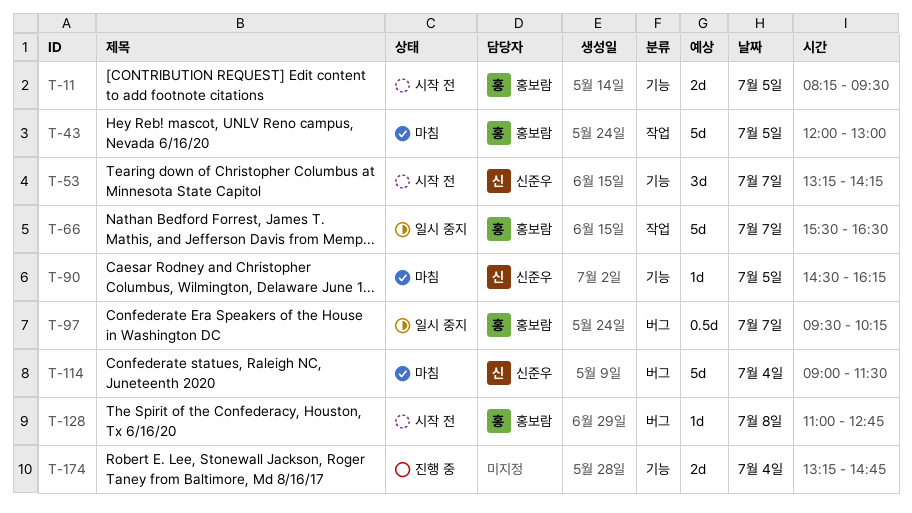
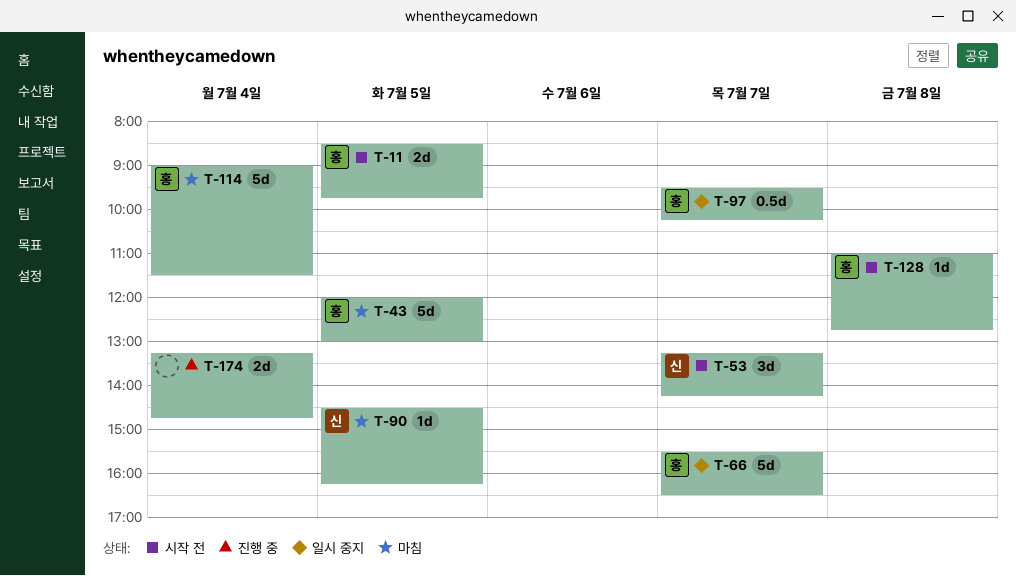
T-11, begins: 08:15 -> 08:30
T-11, ends: 09:30 -> 09:45
T-114, owner: 신준우 -> 홍보람

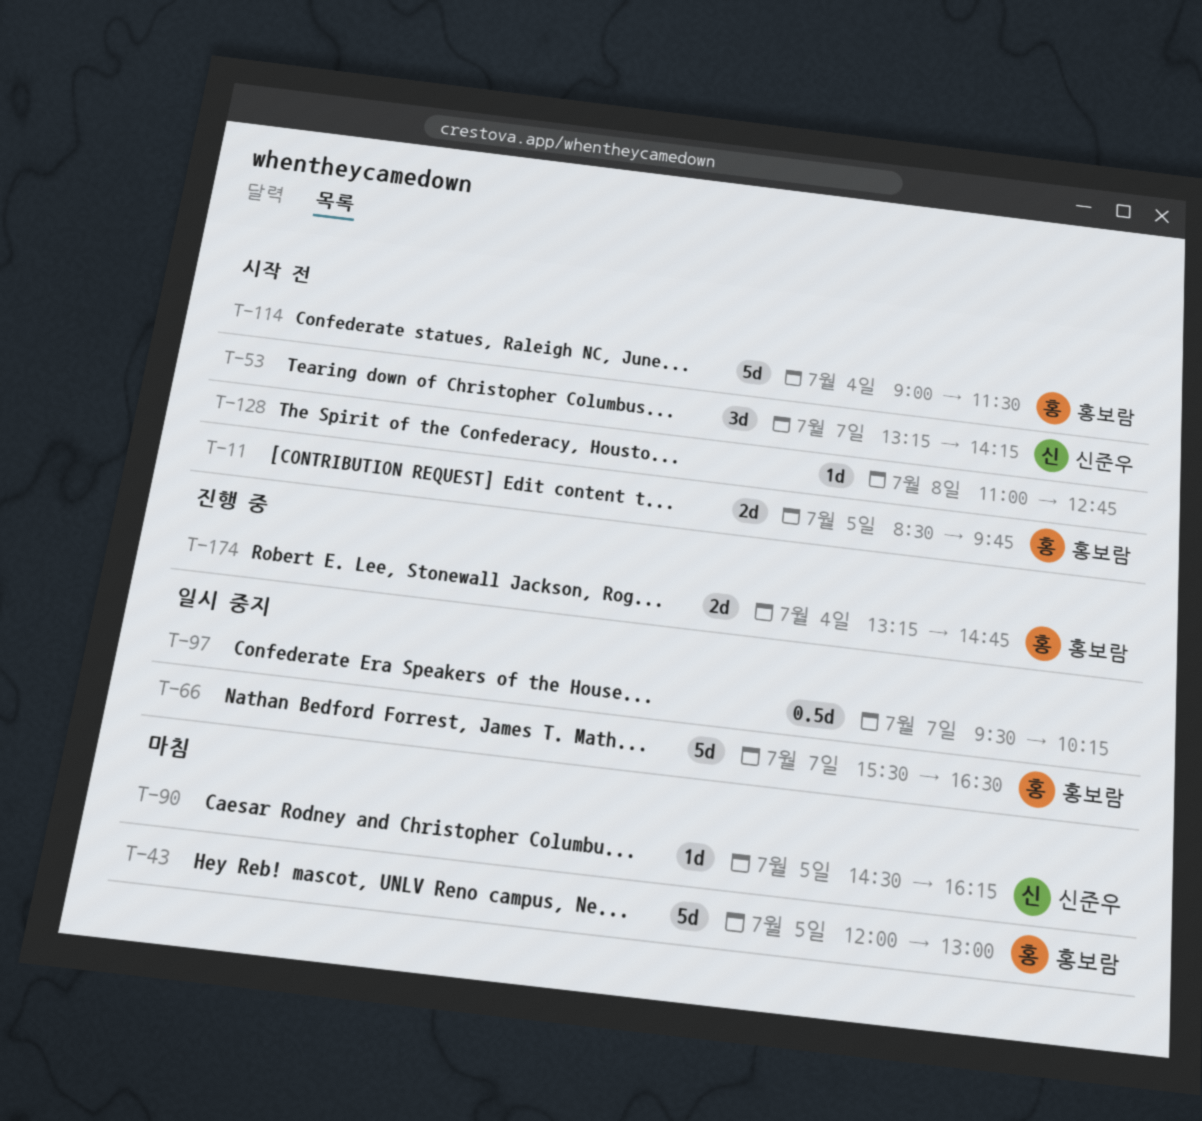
T-97, owner: 홍보람 -> none
T-114, status: 마침 -> 시작 전
T-128, owner: 홍보람 -> none
T-174, owner: none -> 홍보람

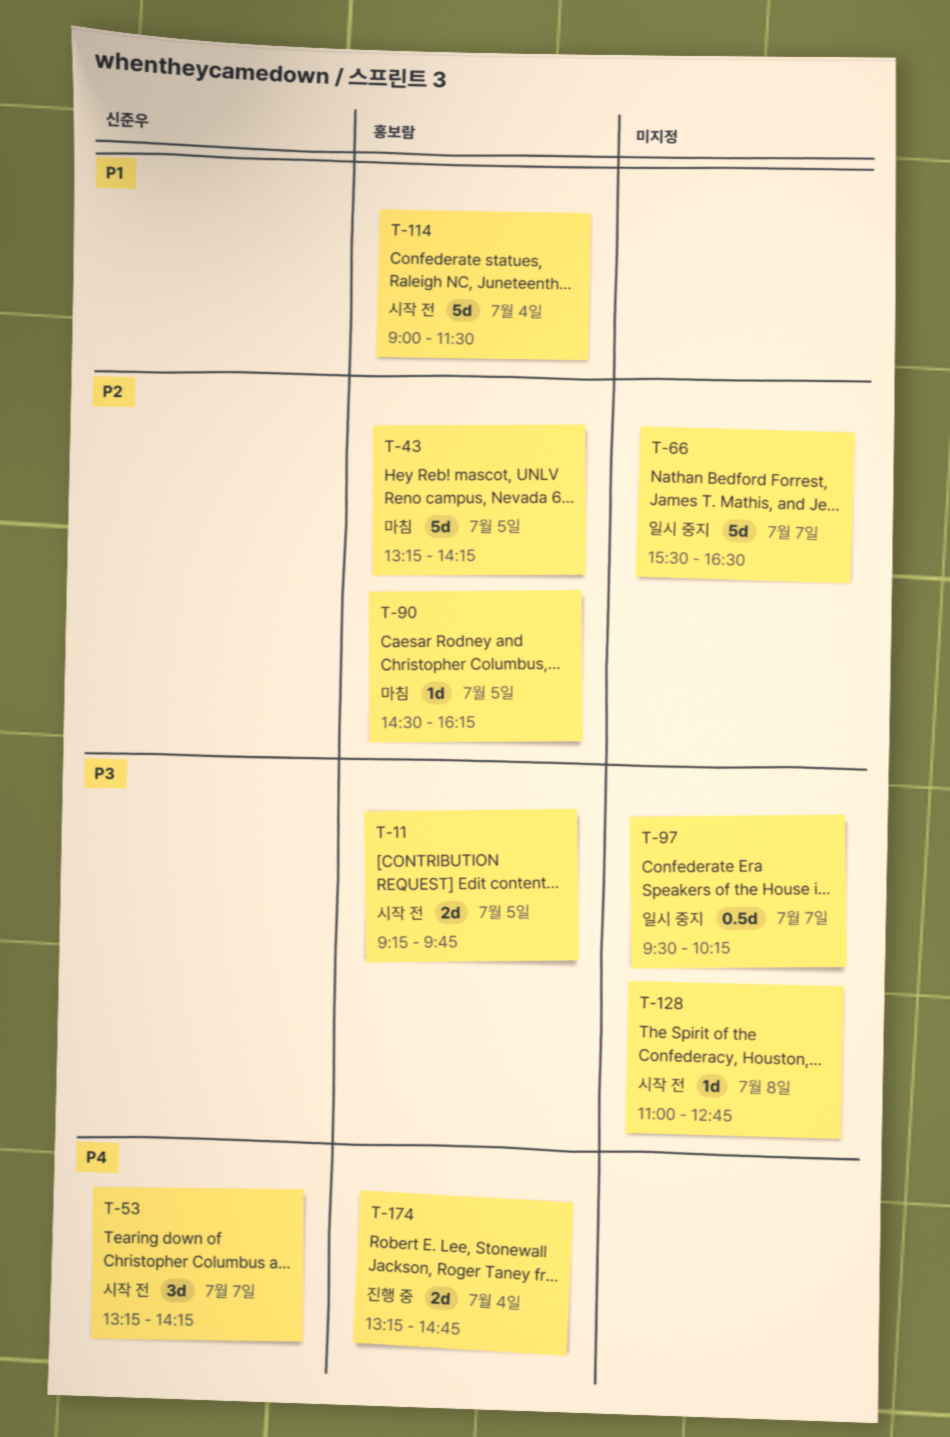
T-11, begins: 08:30 -> 09:15
T-43, begins: 12:00 -> 13:15
T-43, ends: 13:00 -> 14:15
T-66, owner: 홍보람 -> none
T-90, owner: 신준우 -> 홍보람

